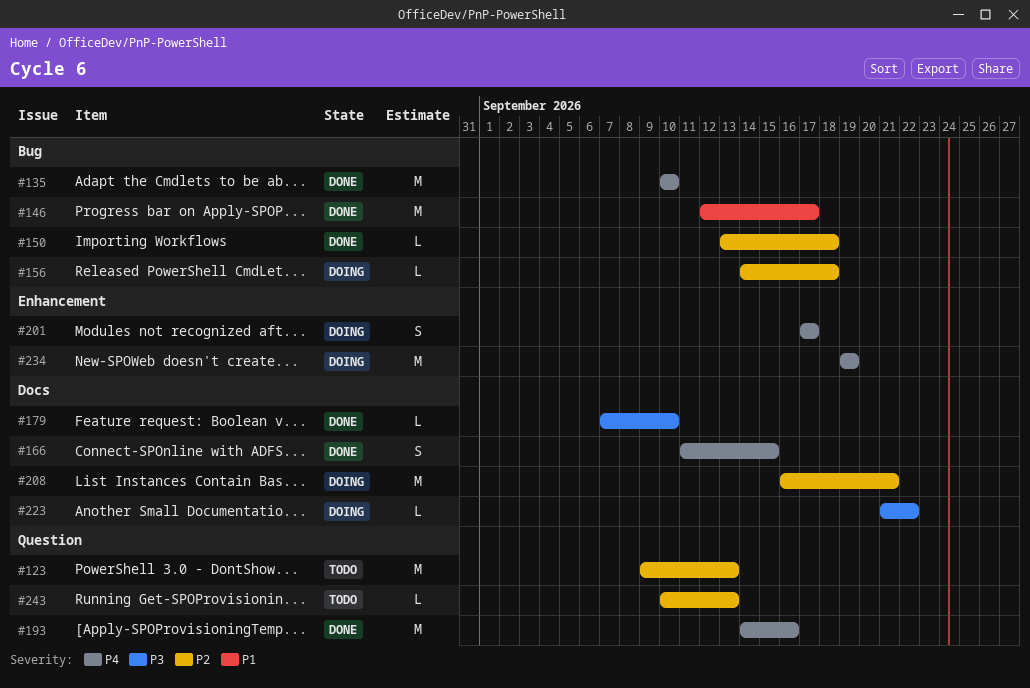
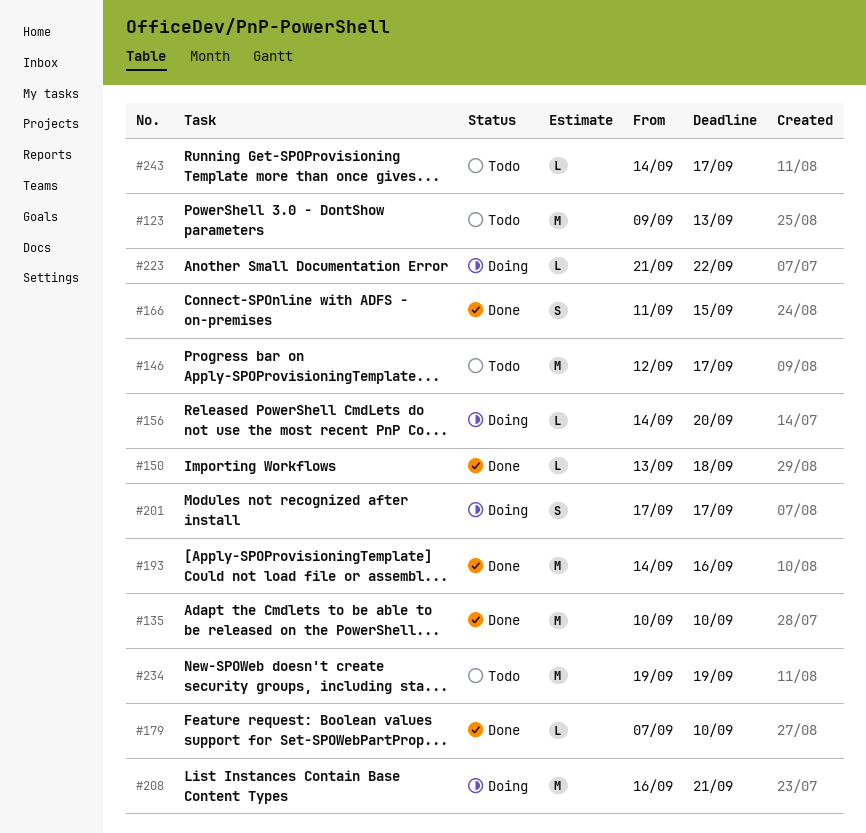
#146, status: Done -> Todo
#156, due: Sep 18 -> Sep 20
#234, status: Doing -> Todo
#243, start: Sep 10 -> Sep 14
#243, due: Sep 13 -> Sep 17

